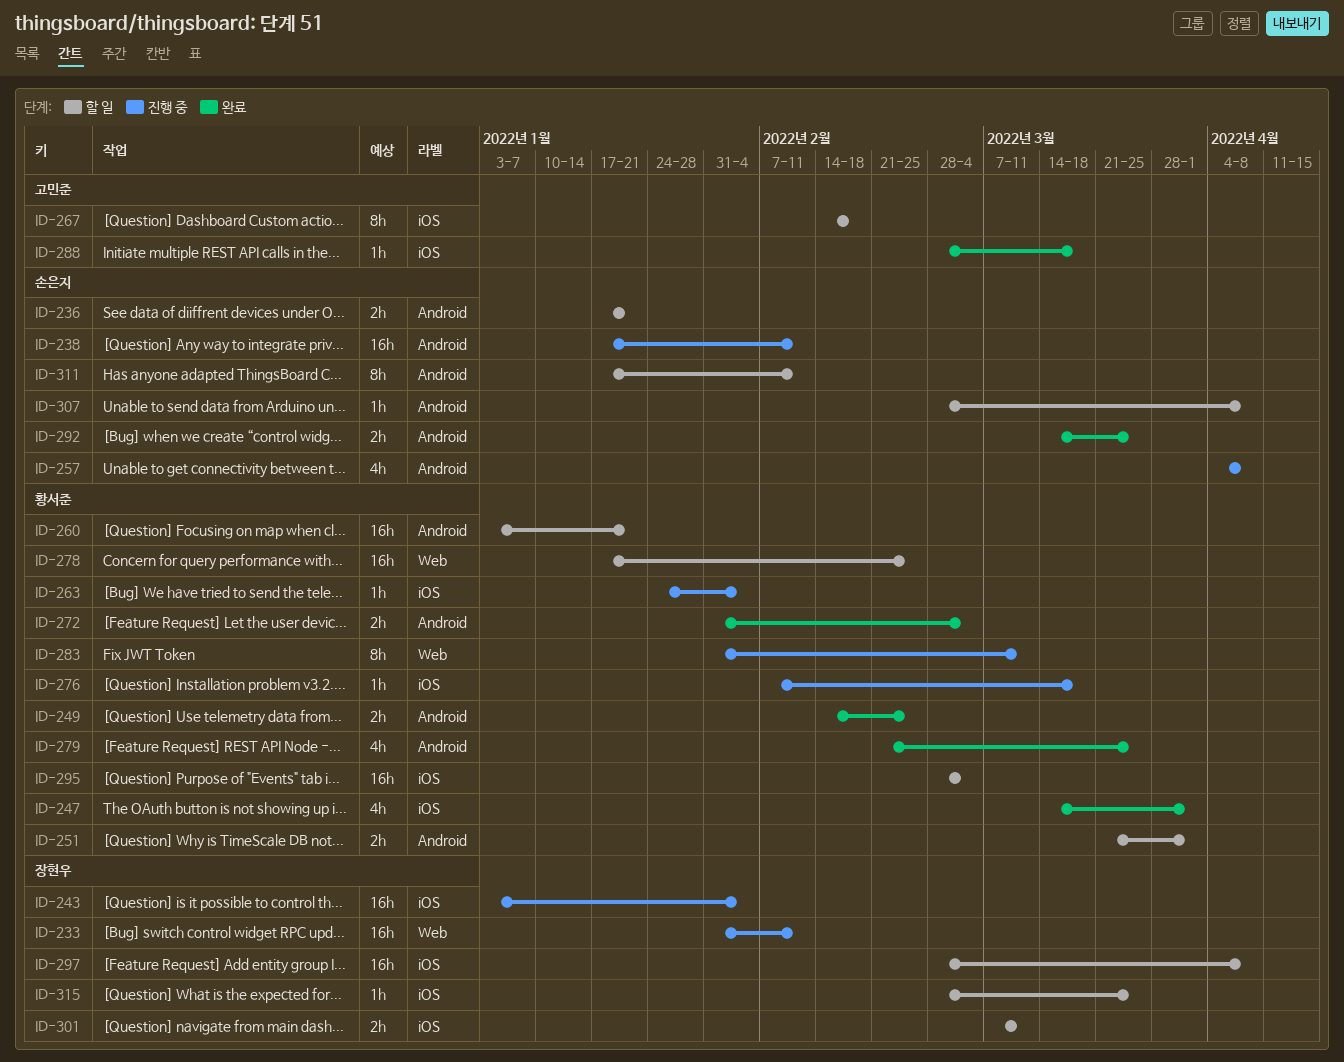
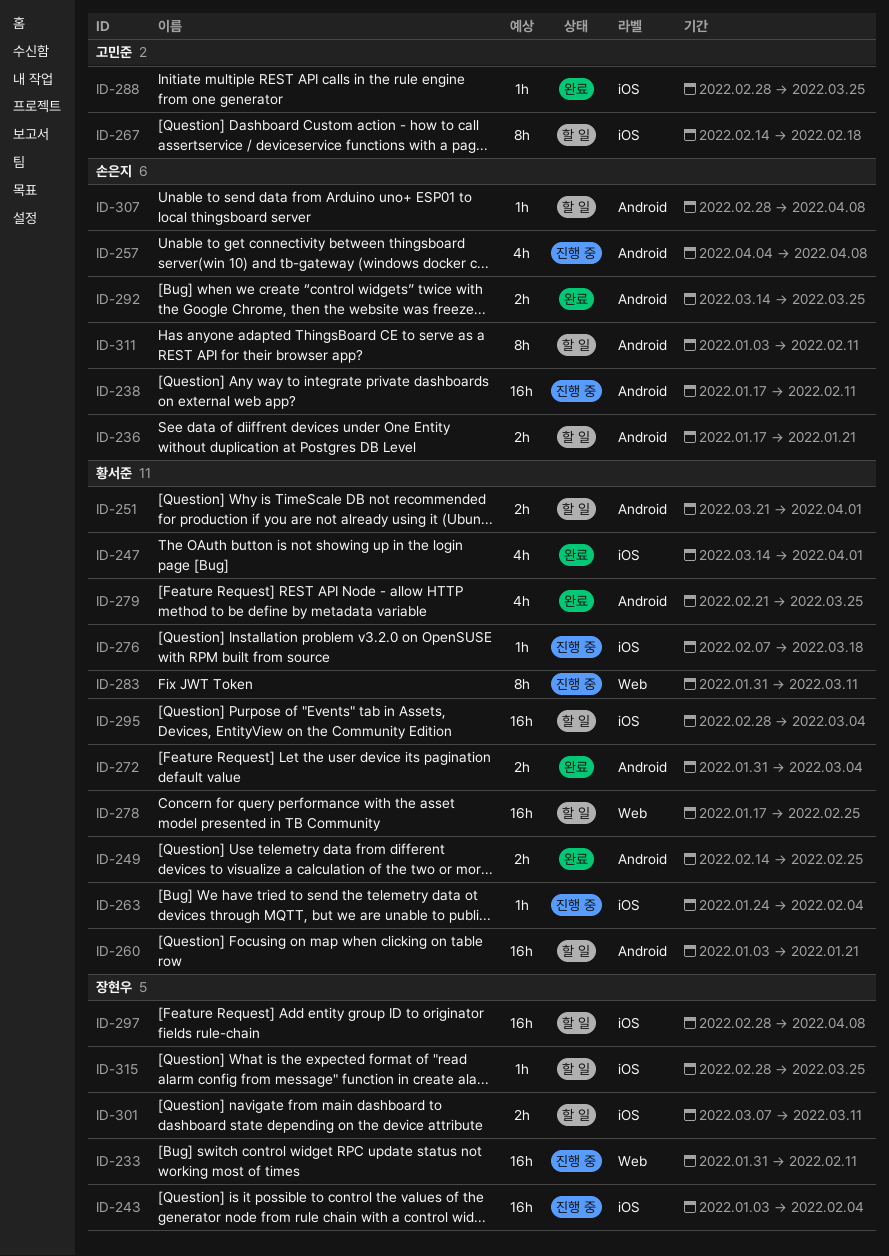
ID-288, due: Mar 18 -> Mar 25
ID-311, start: Jan 17 -> Jan 3

